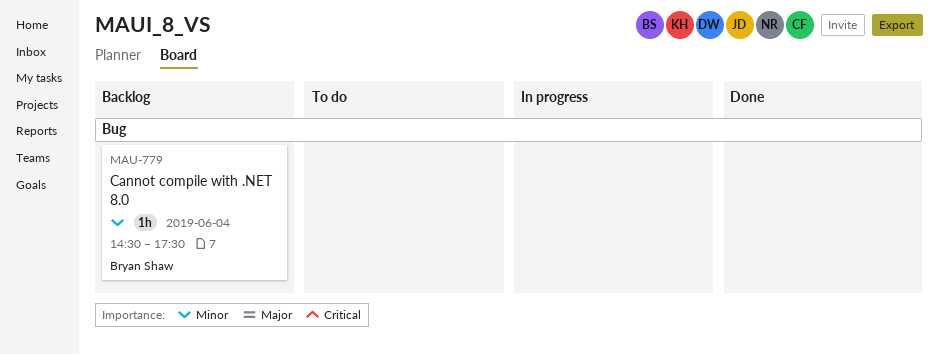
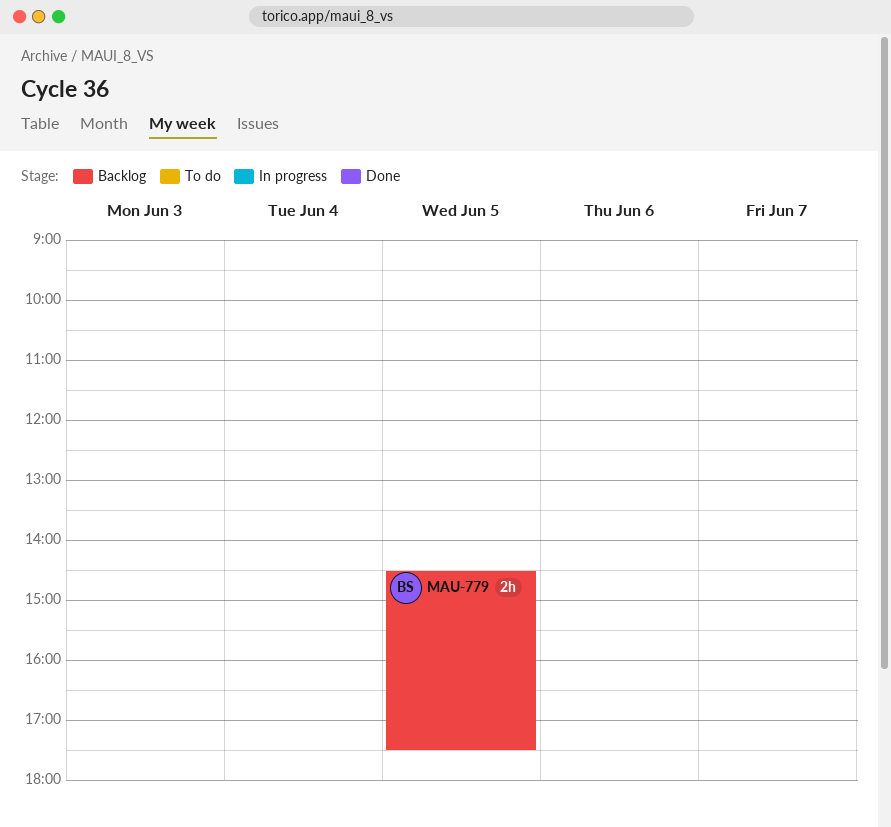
MAU-779, estimate: 1h -> 2h
MAU-779, day: Jun 4 -> Jun 5

